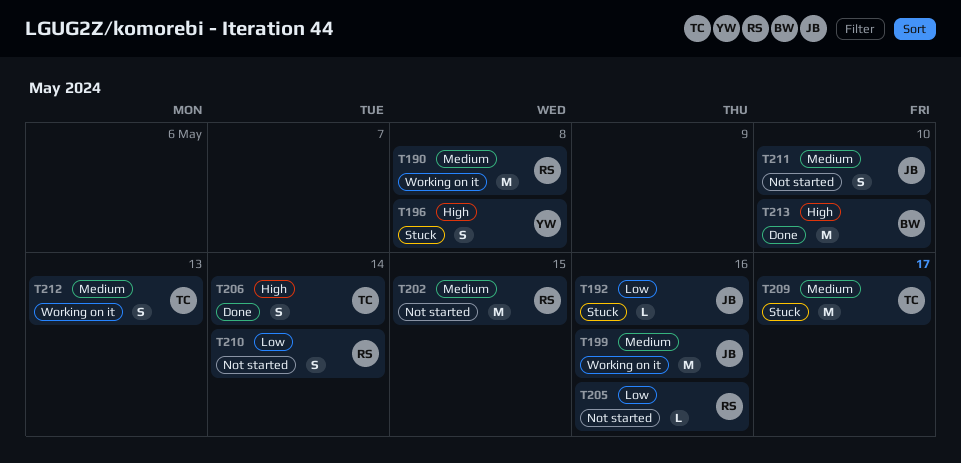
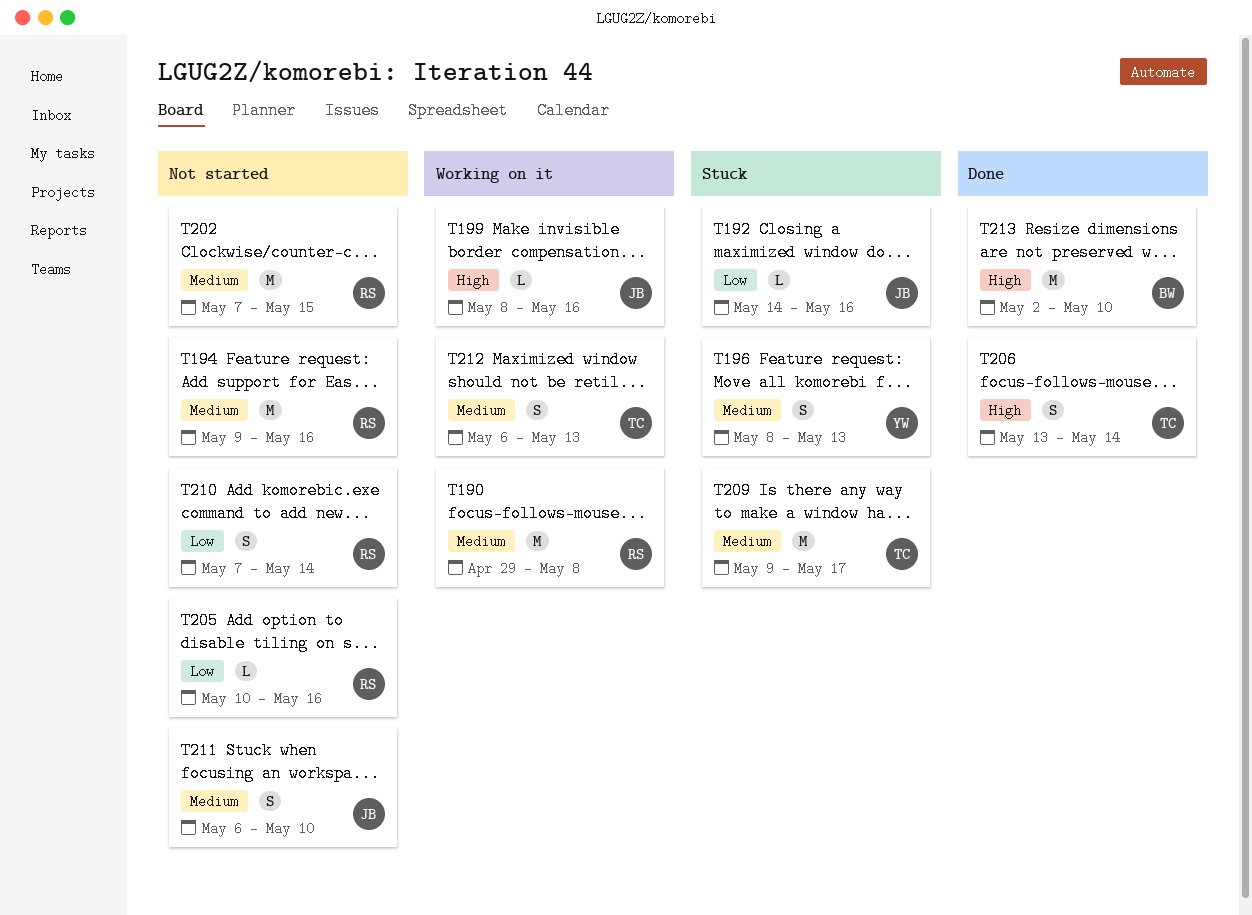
T194: none -> present
T196, priority: High -> Medium
T196, due: May 8 -> May 13
T199, priority: Medium -> High
T199, estimate: M -> L

